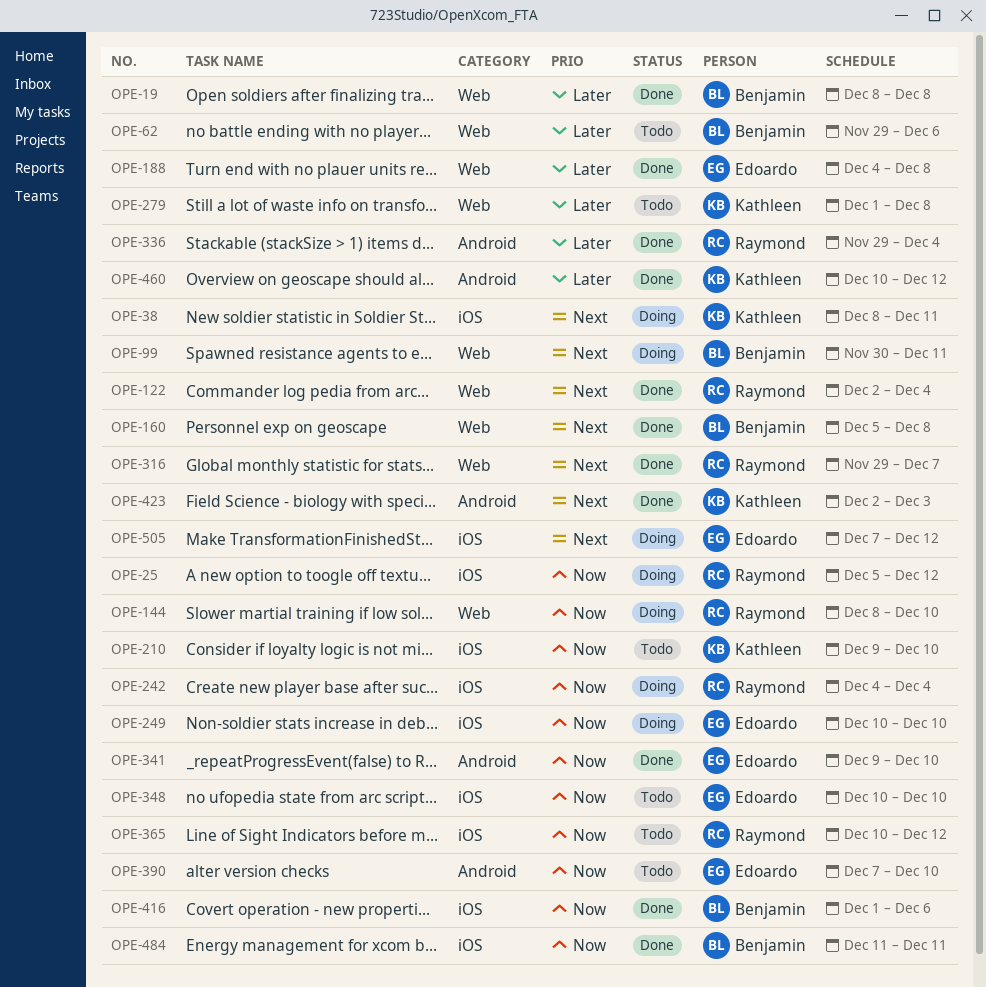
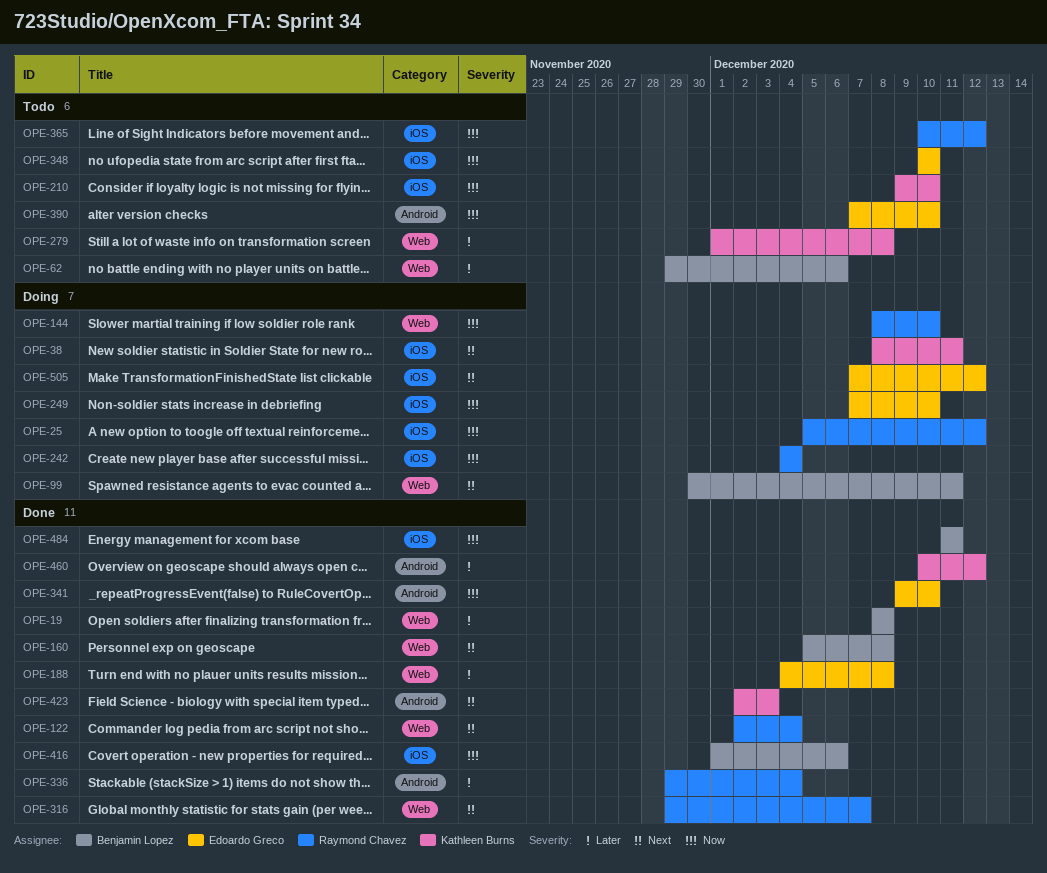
OPE-249, start: Dec 10 -> Dec 7

